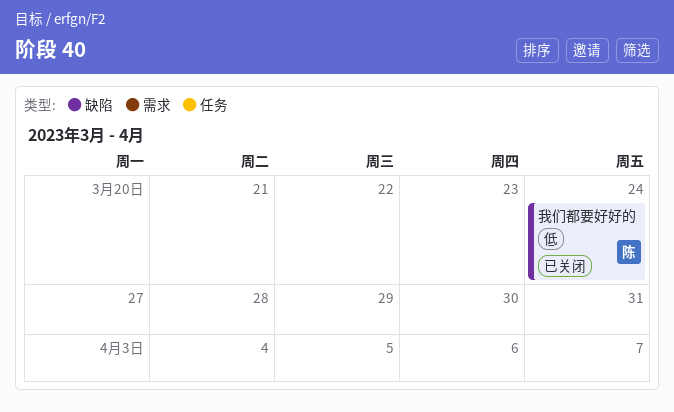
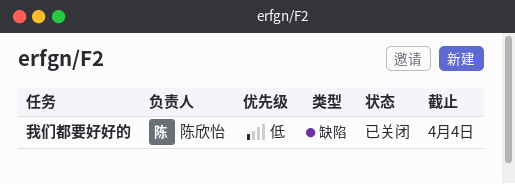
我们都要好好的, due: Mar 24 -> Apr 4

